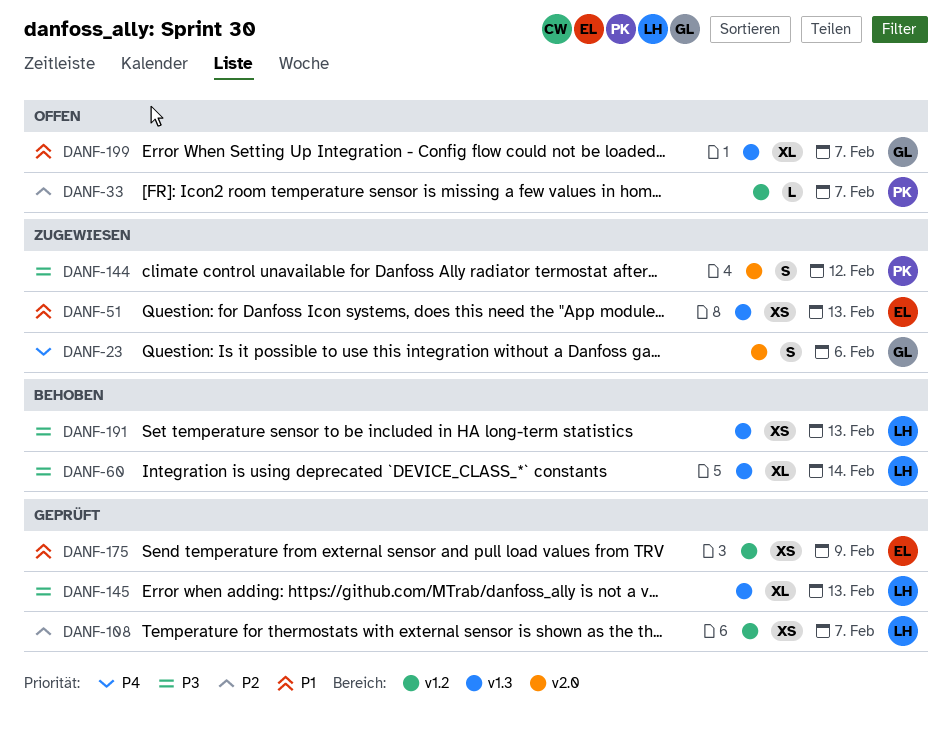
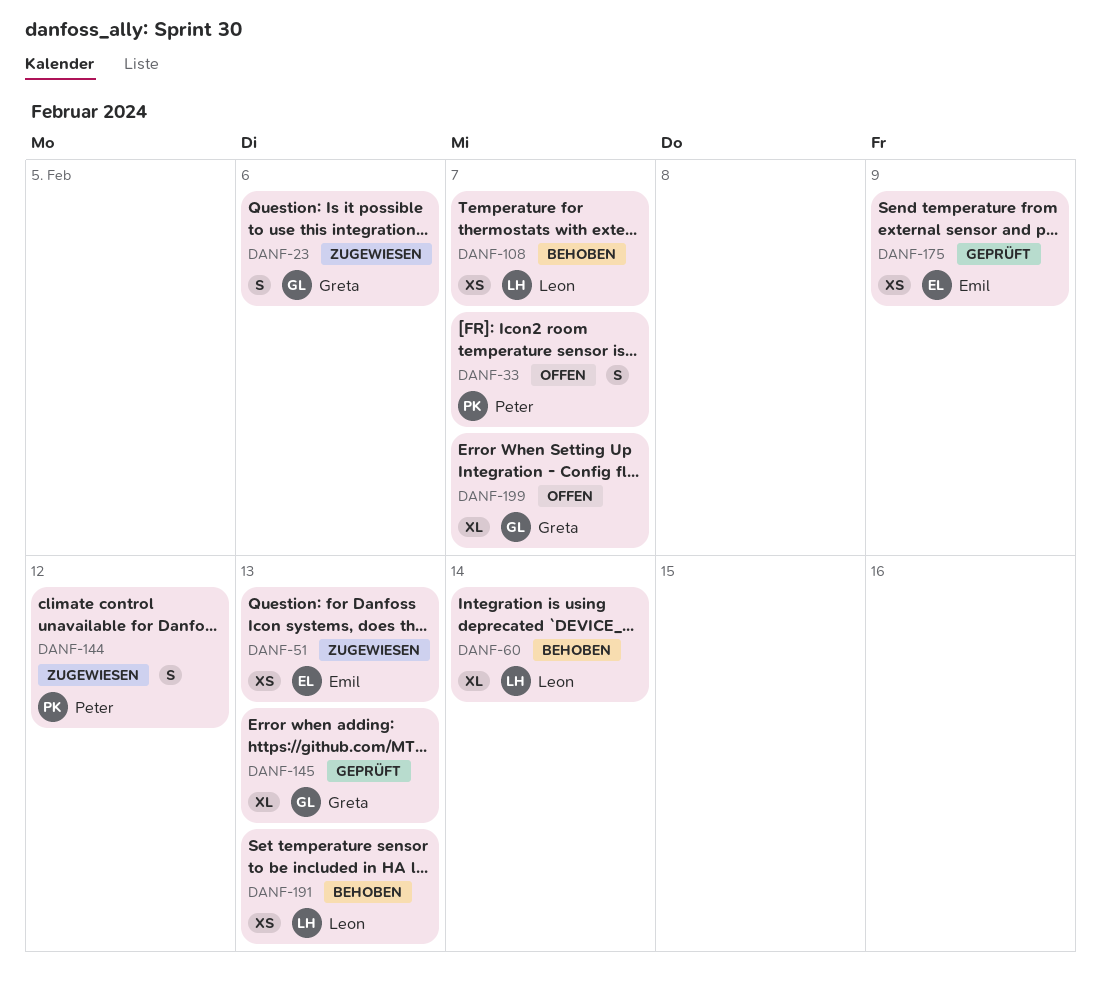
DANF-33, estimate: L -> S
DANF-108, status: Geprüft -> Behoben
DANF-145, owner: Leon -> Greta

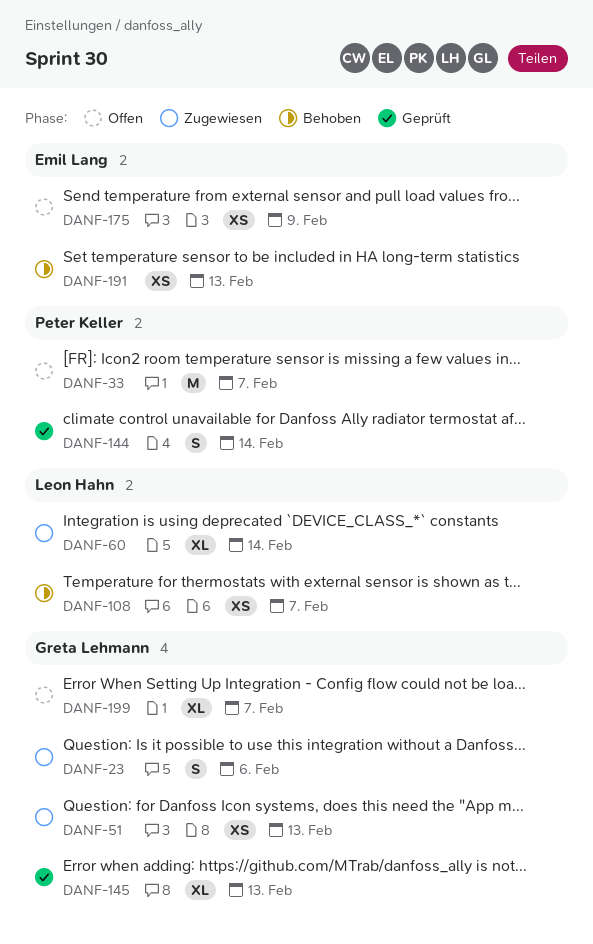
DANF-33, estimate: S -> M
DANF-51, owner: Emil Lang -> Greta Lehmann
DANF-60, status: Behoben -> Zugewiesen
DANF-144, status: Zugewiesen -> Geprüft
DANF-144, due: Feb 12 -> Feb 14
DANF-175, status: Geprüft -> Offen
DANF-191, owner: Leon Hahn -> Emil Lang

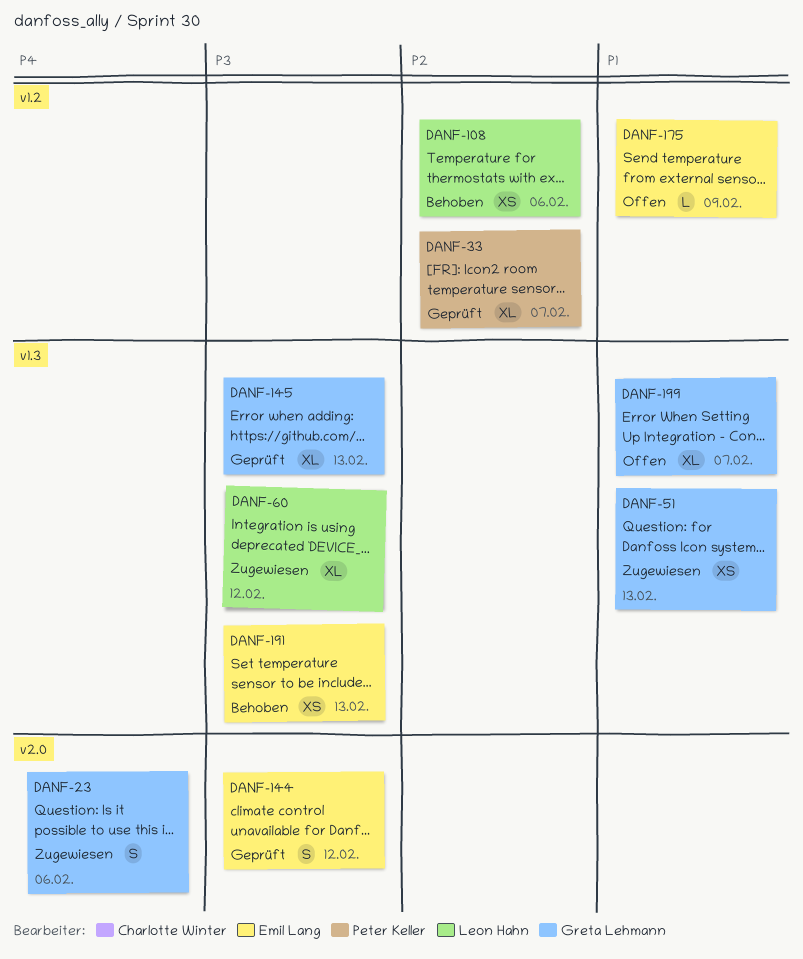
DANF-33, status: Offen -> Geprüft
DANF-33, estimate: M -> XL
DANF-60, due: Feb 14 -> Feb 12
DANF-108, due: Feb 7 -> Feb 6
DANF-144, owner: Peter Keller -> Emil Lang
DANF-144, due: Feb 14 -> Feb 12
DANF-175, estimate: XS -> L

